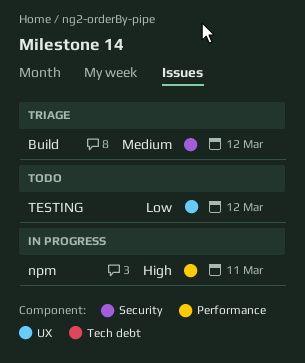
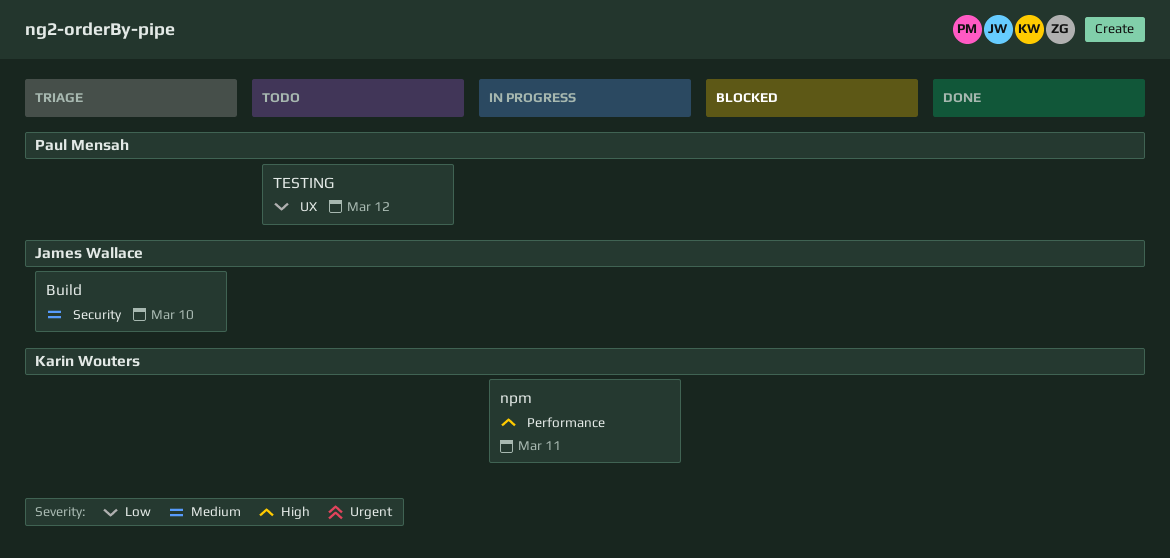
Build, due: Mar 12 -> Mar 10

